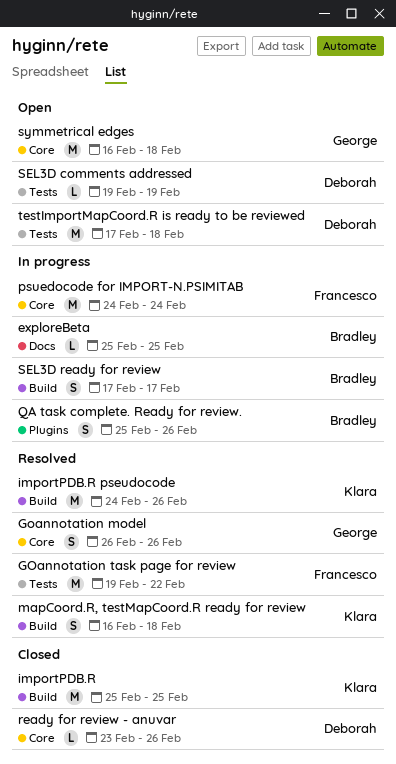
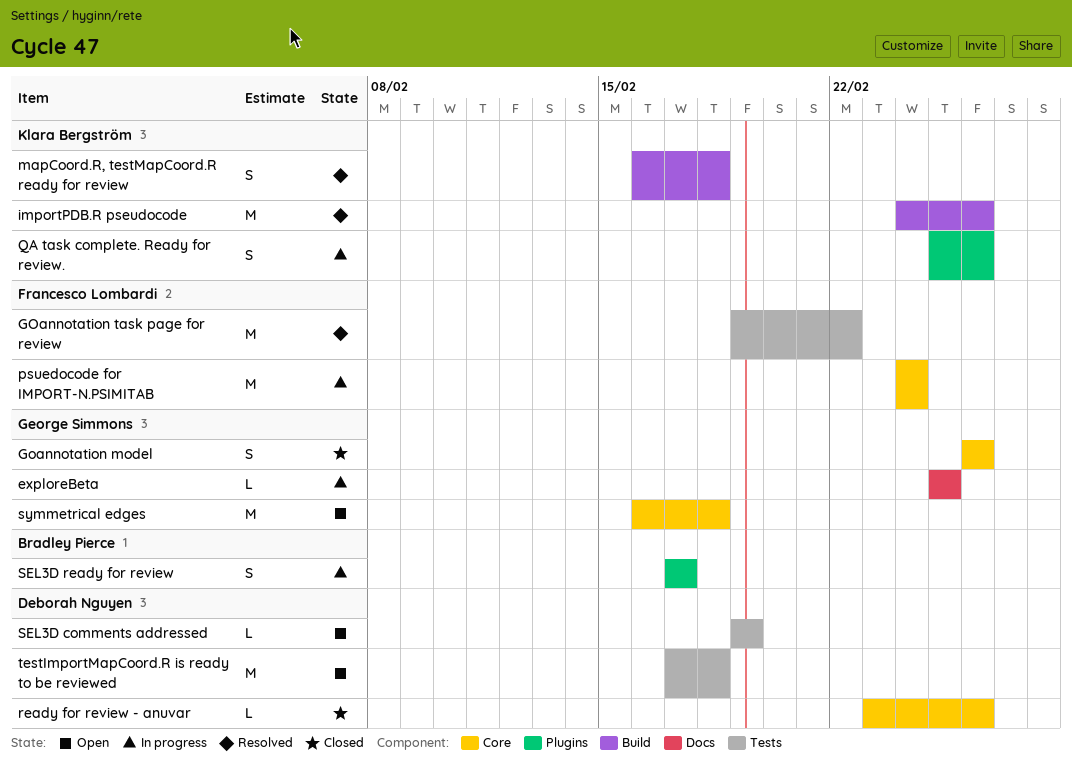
exploreBeta, owner: Bradley Pierce -> George Simmons
Goannotation model, status: Resolved -> Closed
importPDB.R: present -> none
QA task complete. Ready for review., owner: Bradley Pierce -> Klara Bergström
SEL3D ready for review, label: Build -> Plugins

